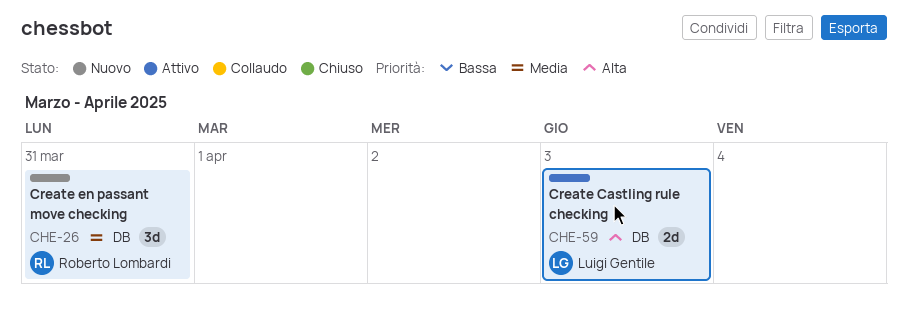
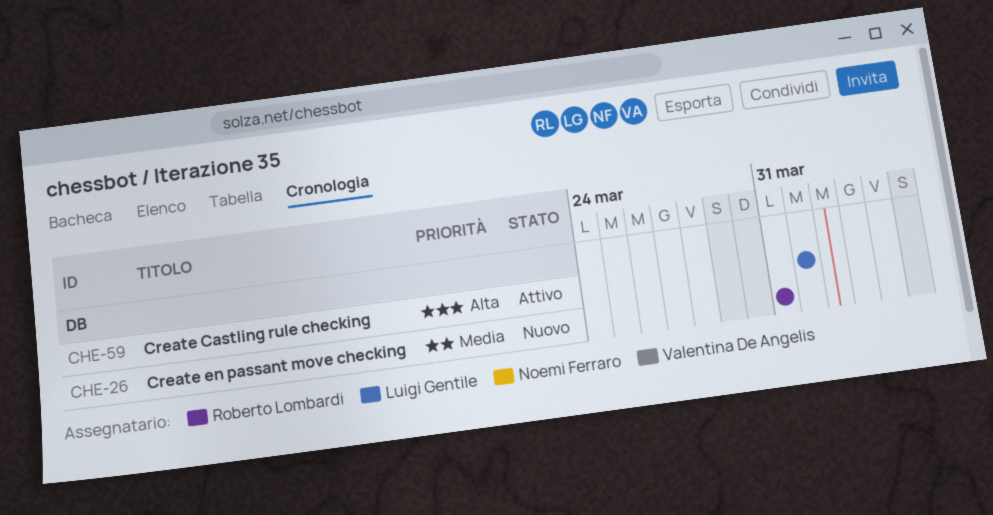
CHE-59, due: Apr 3 -> Apr 1

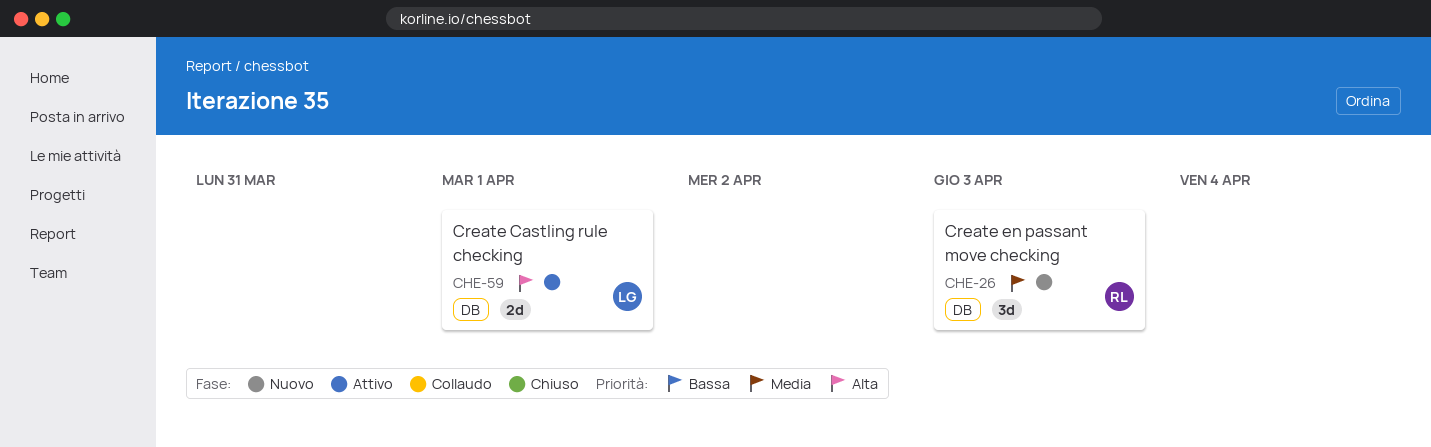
CHE-26, due: Mar 31 -> Apr 3

